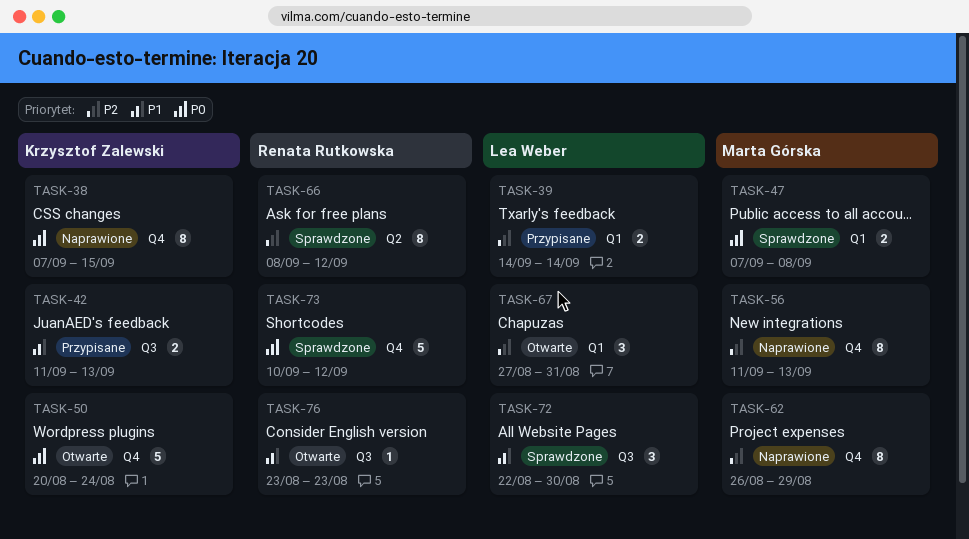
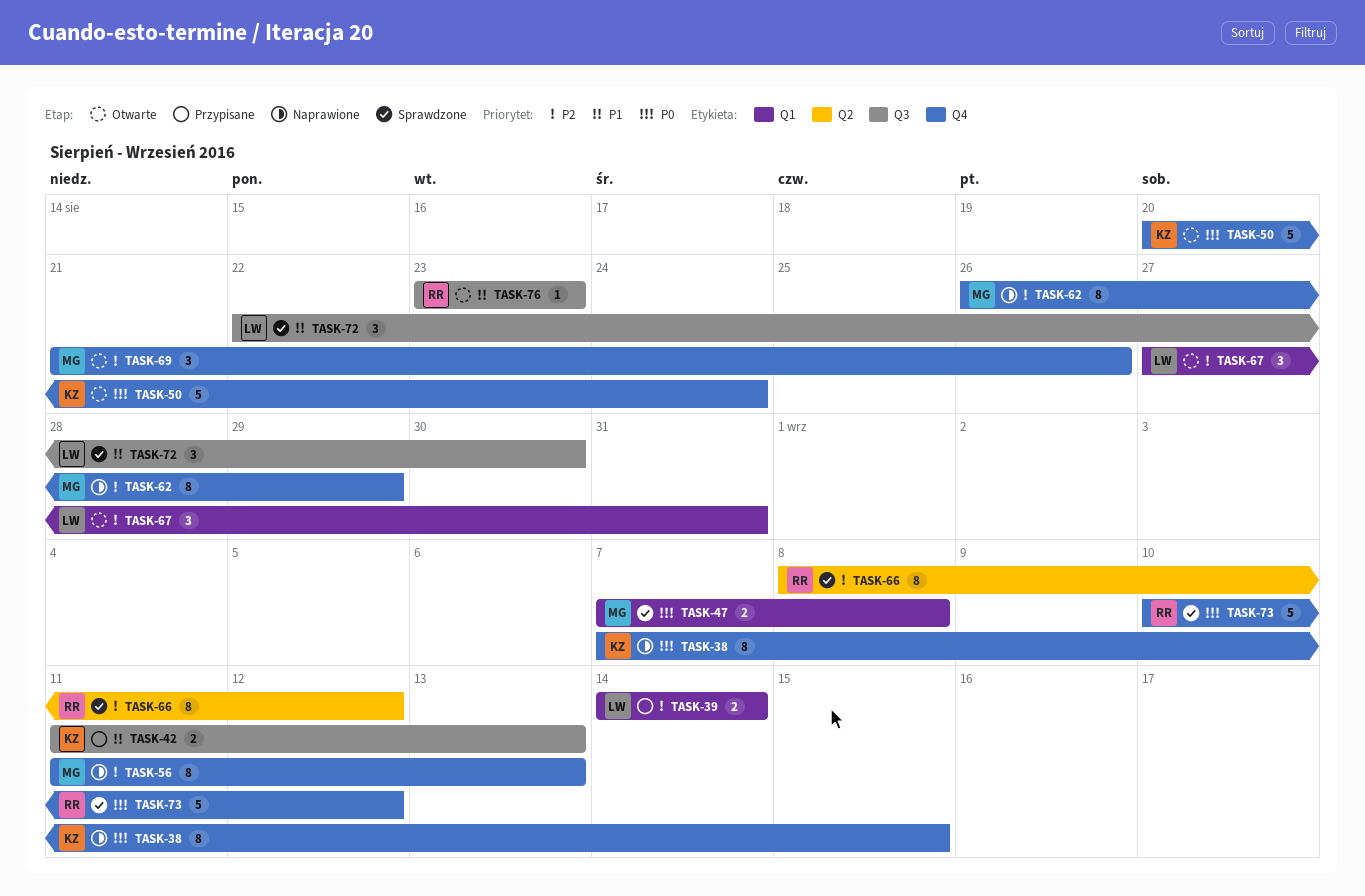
TASK-69: none -> present

